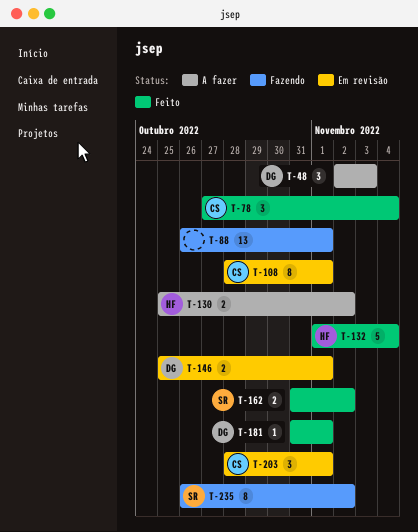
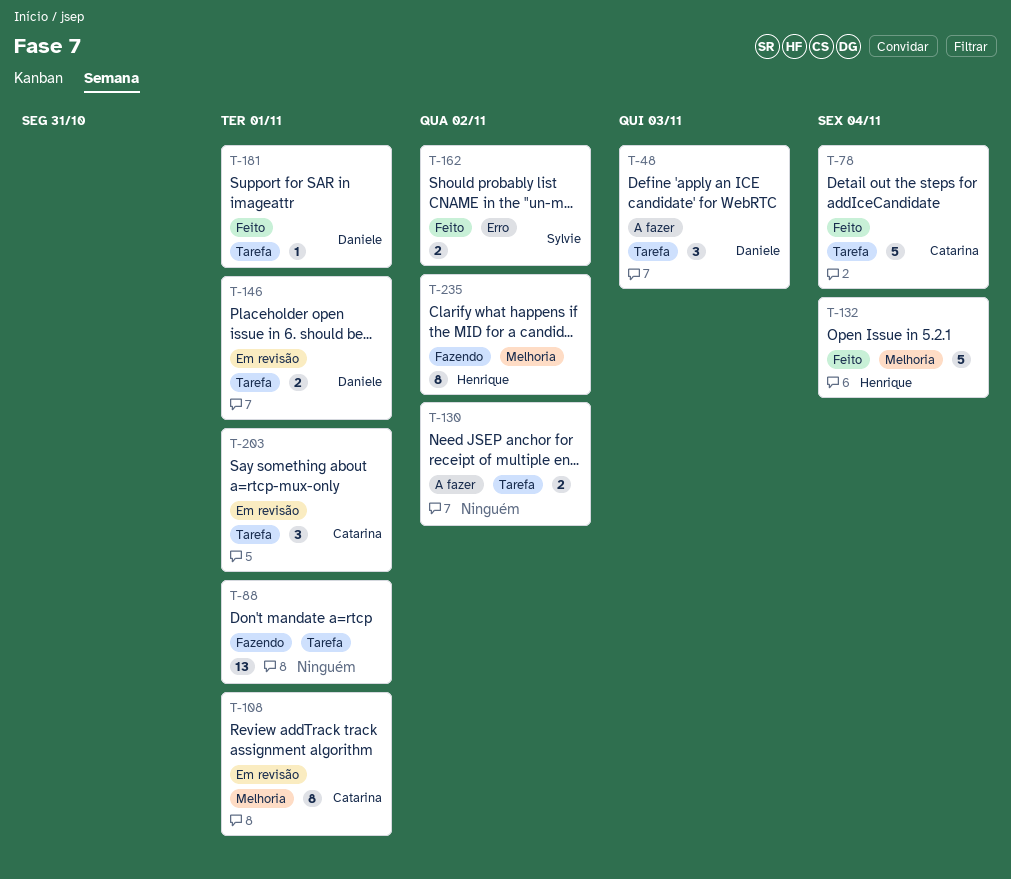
T-78, estimate: 3 -> 5
T-130, owner: Henrique -> none
T-235, owner: Sylvie -> Henrique

